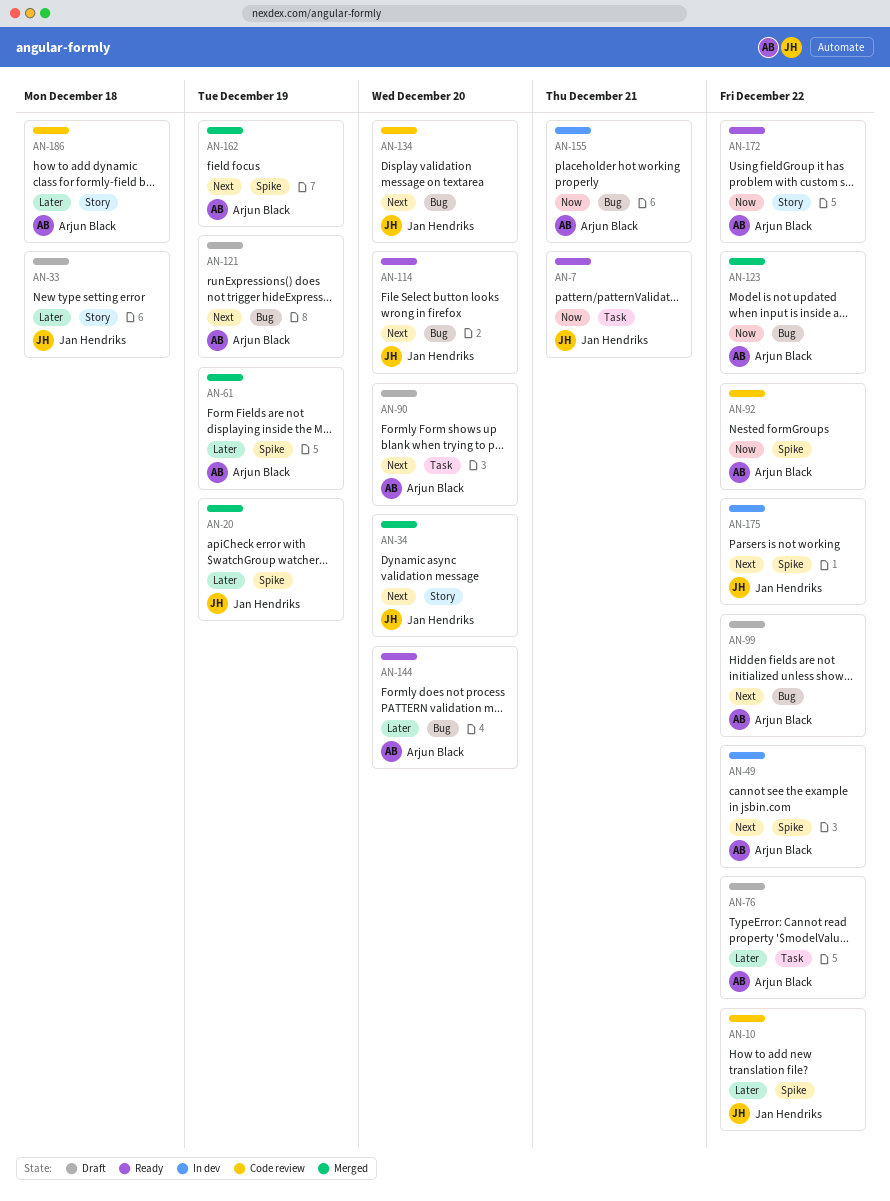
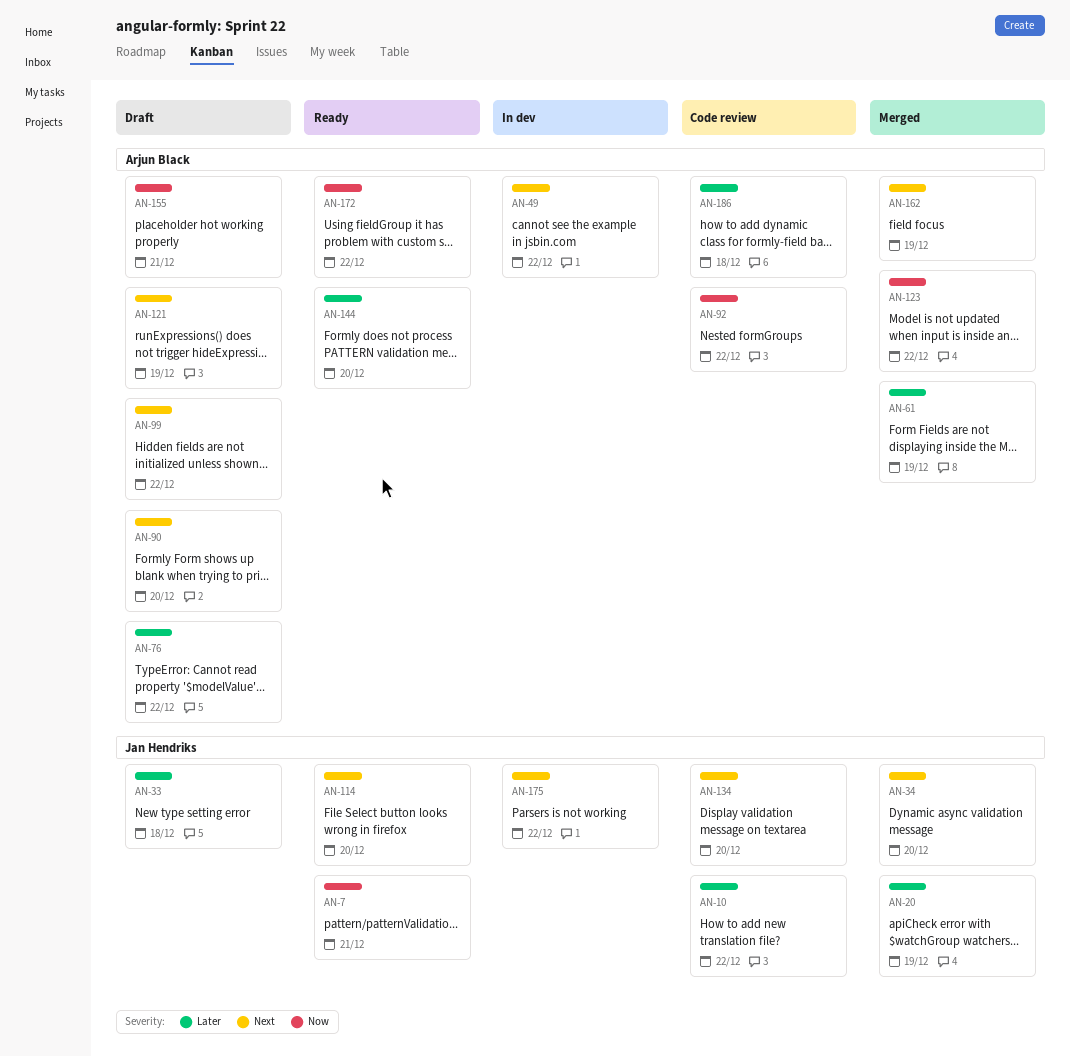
AN-155, status: In dev -> Draft

